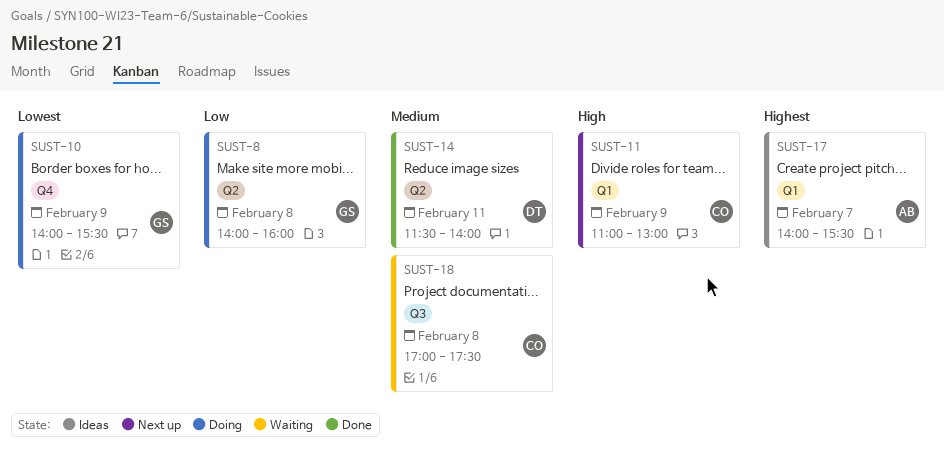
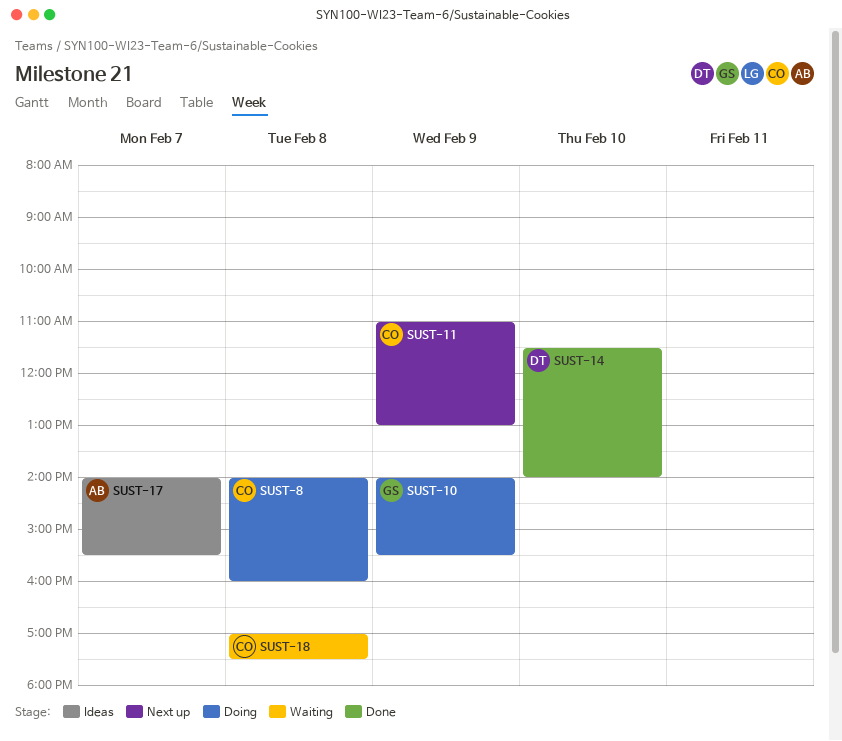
SUST-8, owner: GS -> CO
SUST-14, day: Feb 11 -> Feb 10

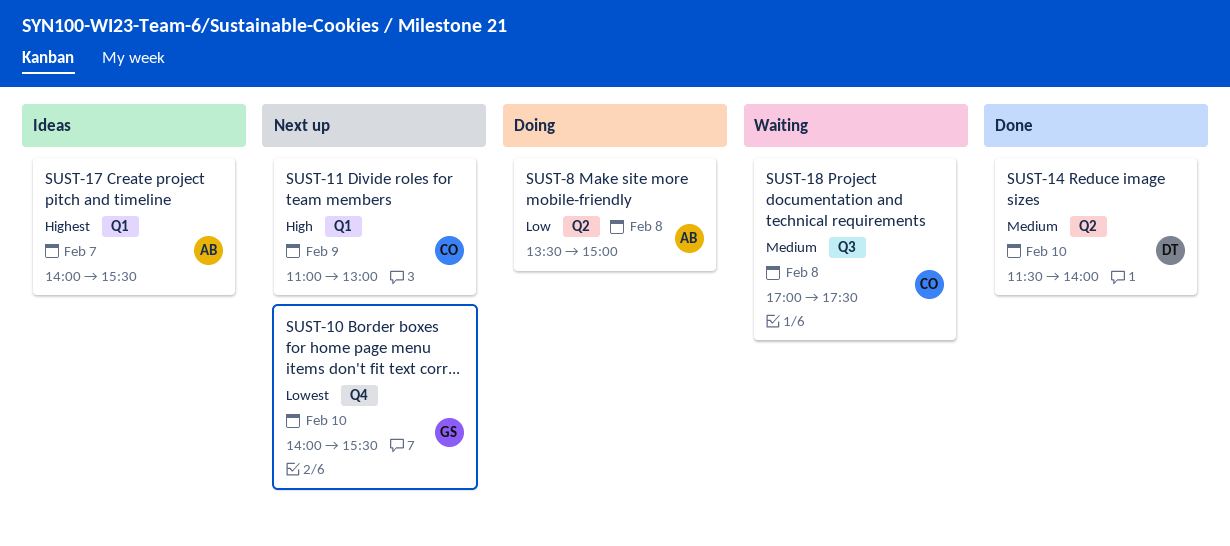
SUST-8, owner: CO -> AB
SUST-8, begins: 14:00 -> 13:30
SUST-8, ends: 16:00 -> 15:00
SUST-10, status: Doing -> Next up
SUST-10, day: Feb 9 -> Feb 10

